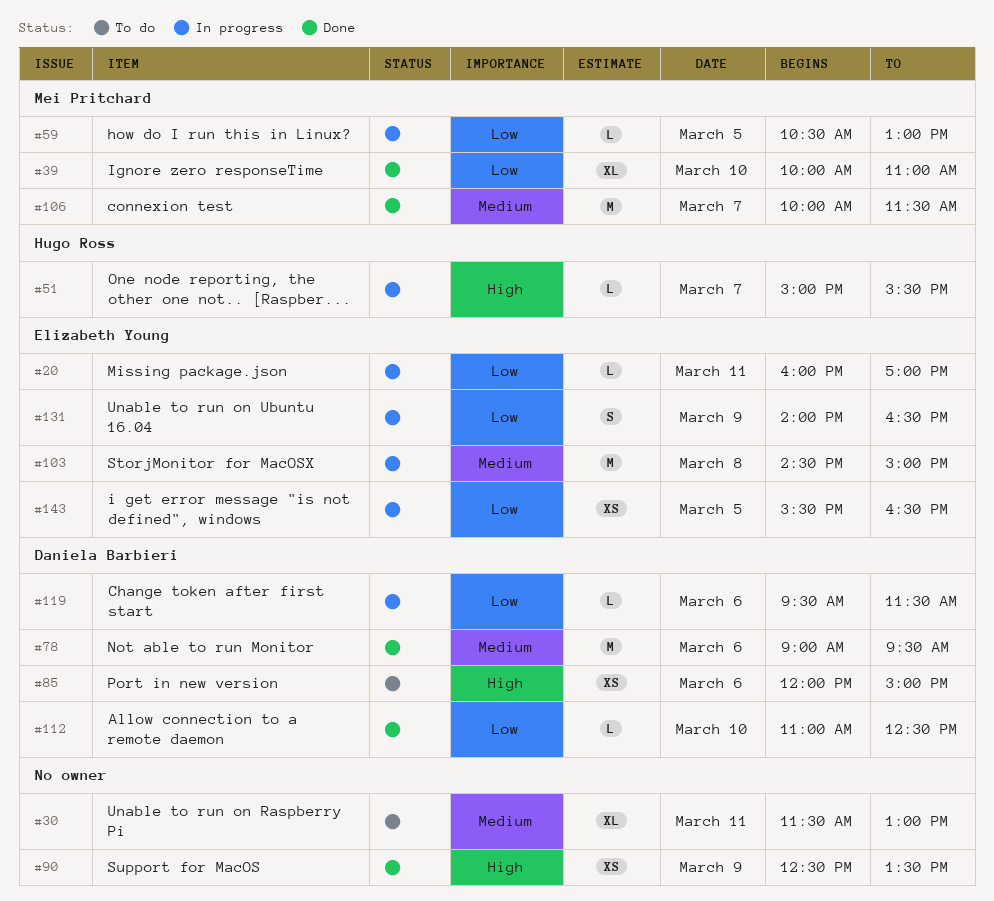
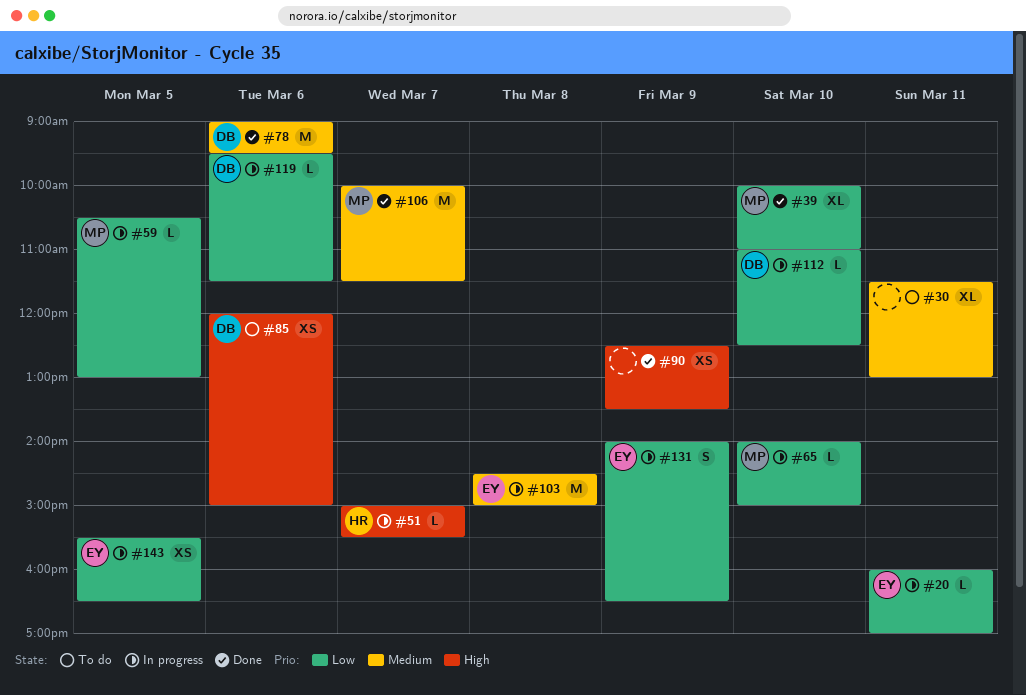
#65: none -> present
#112, status: Done -> In progress

